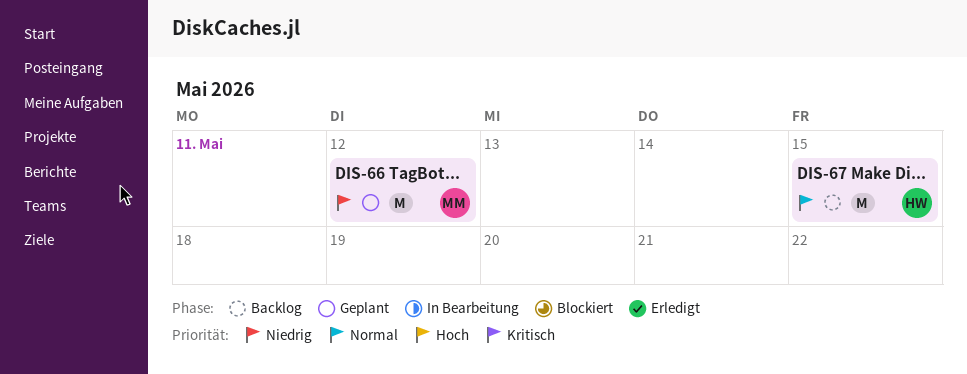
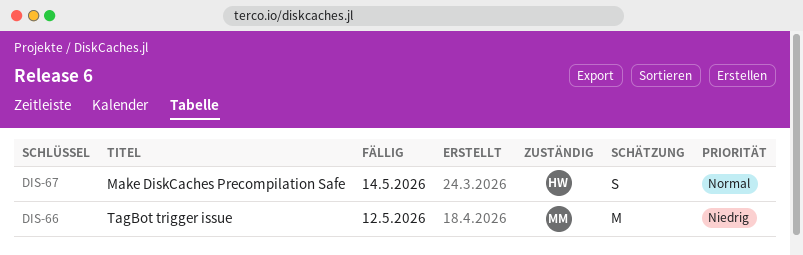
DIS-67, estimate: M -> S
DIS-67, due: May 15 -> May 14

